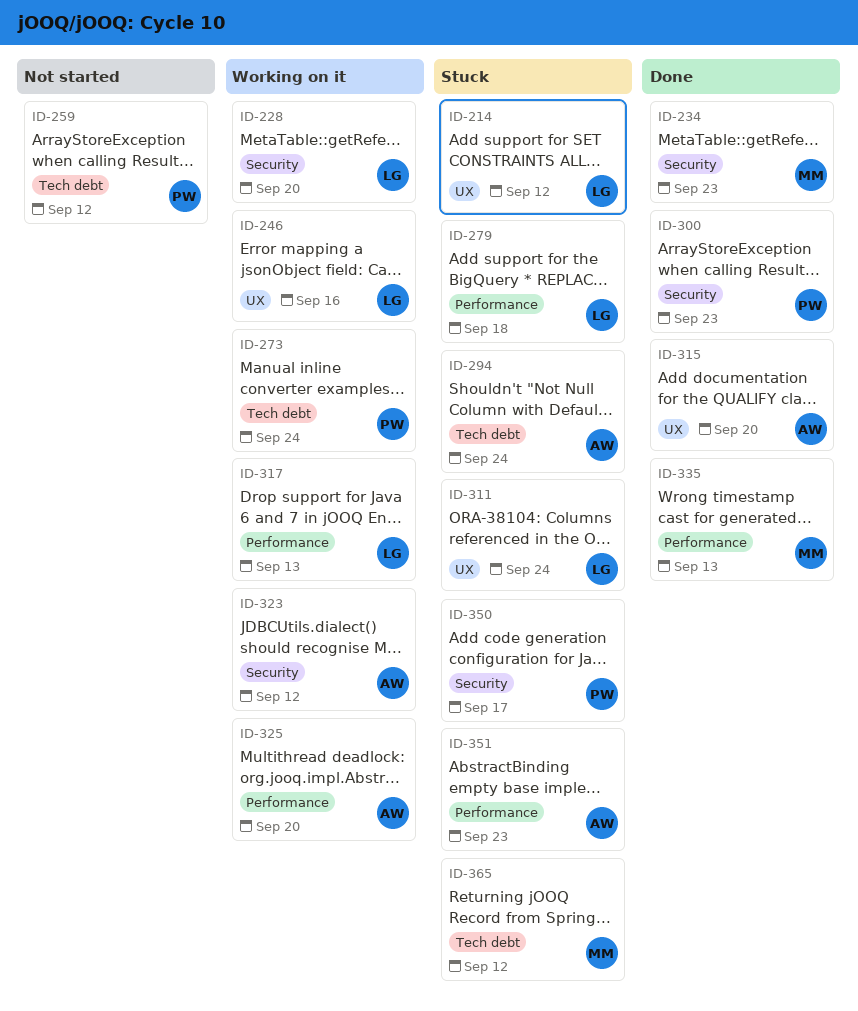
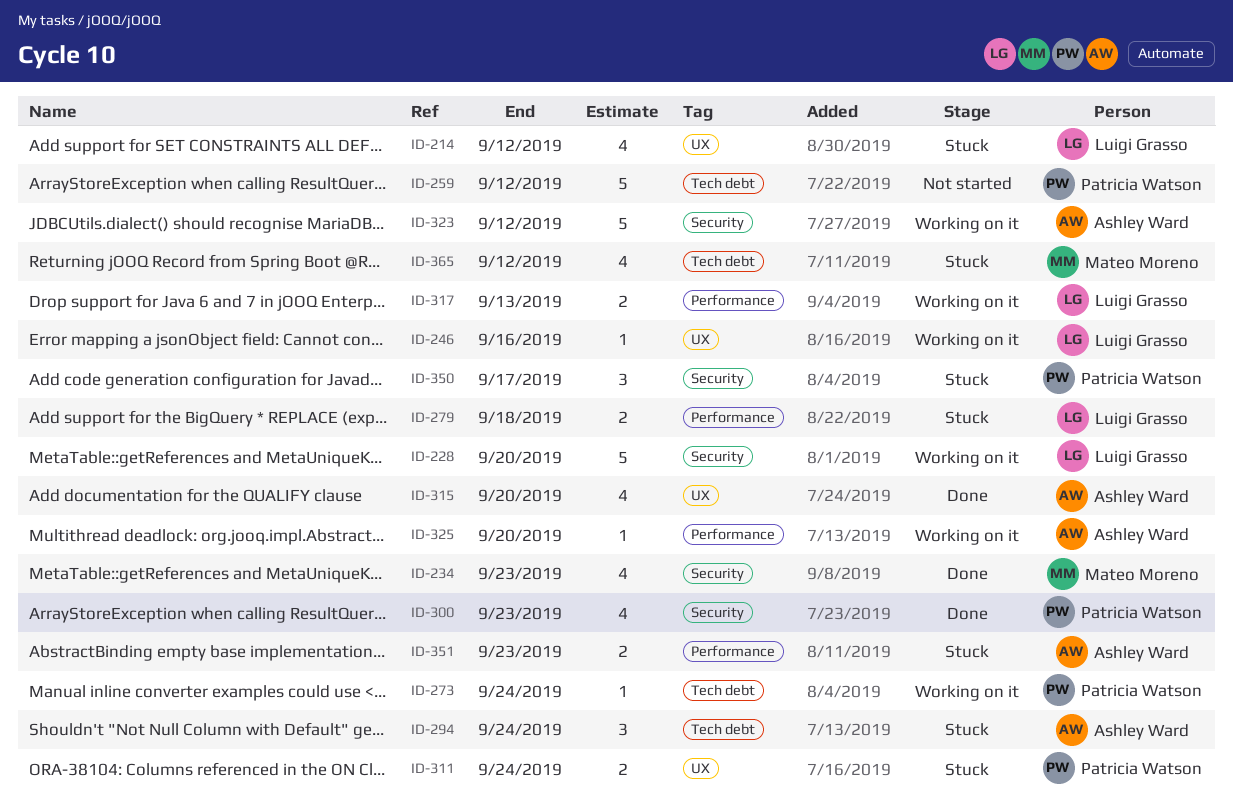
ID-311, owner: Luigi Grasso -> Patricia Watson
ID-335: present -> none

